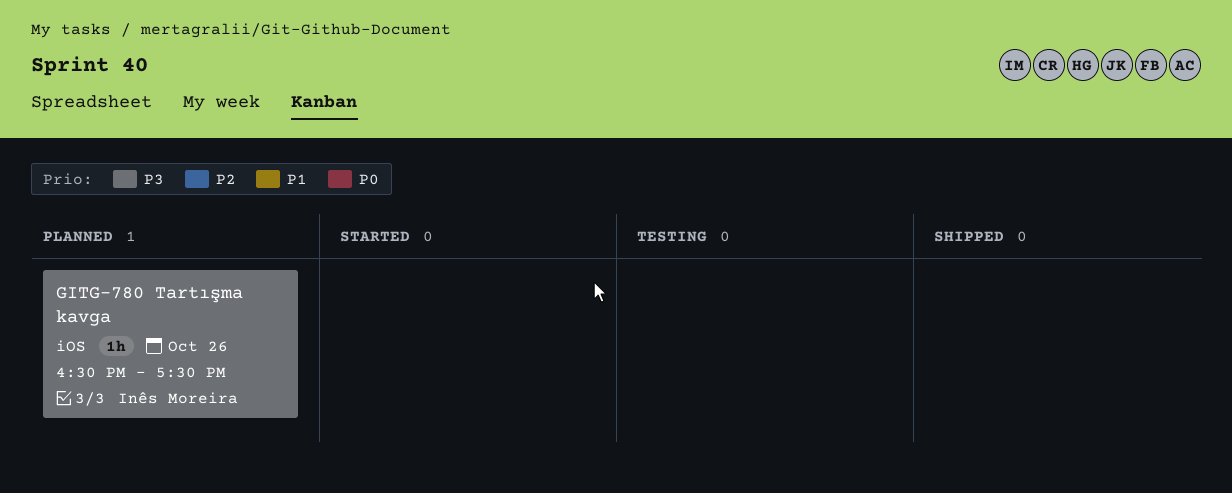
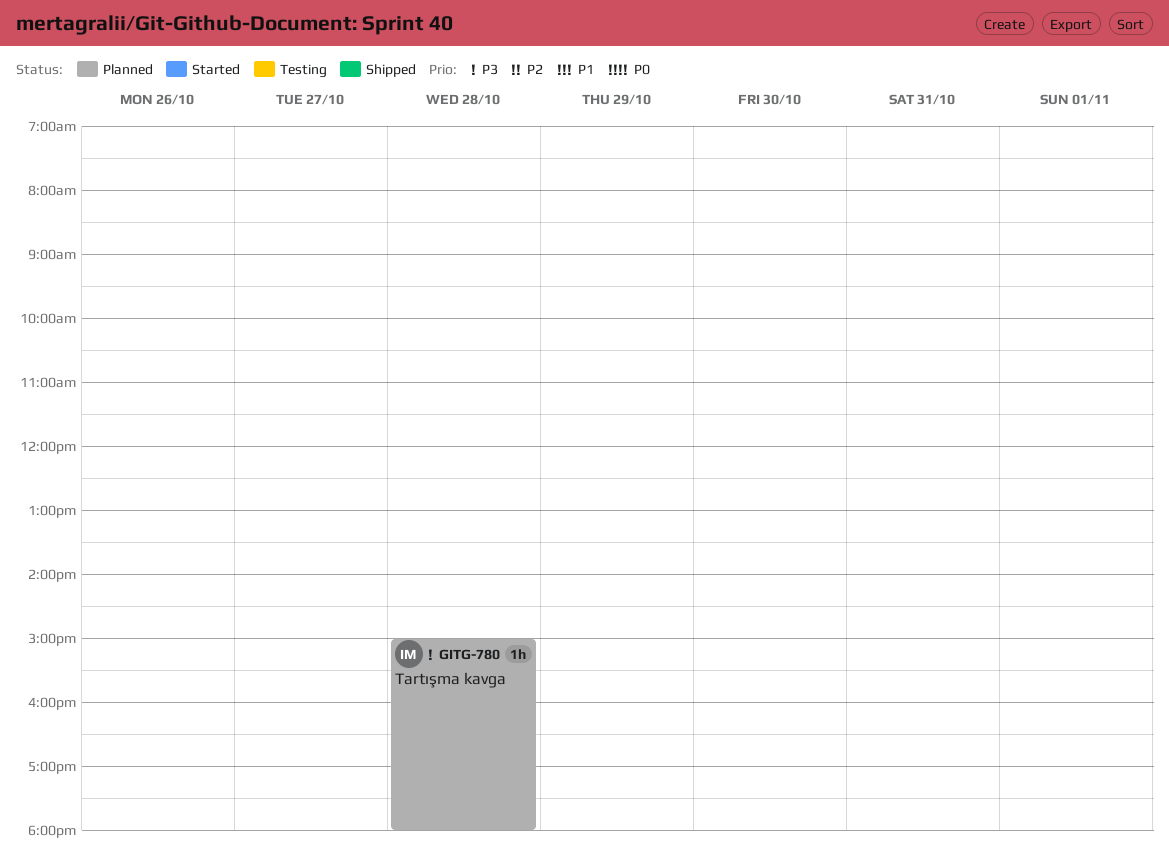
GITG-780, day: Oct 26 -> Oct 28
GITG-780, begins: 16:30 -> 15:00
GITG-780, ends: 17:30 -> 18:00

